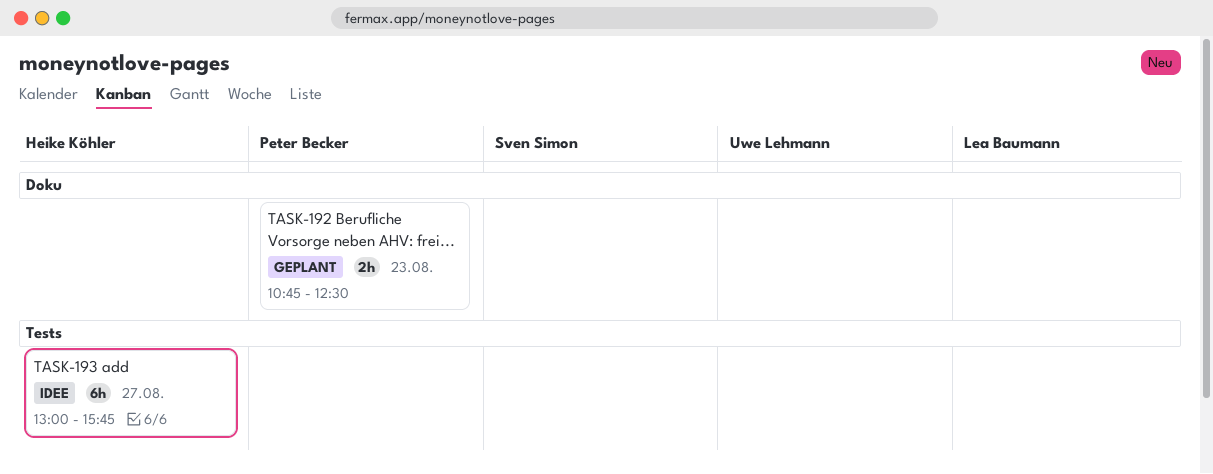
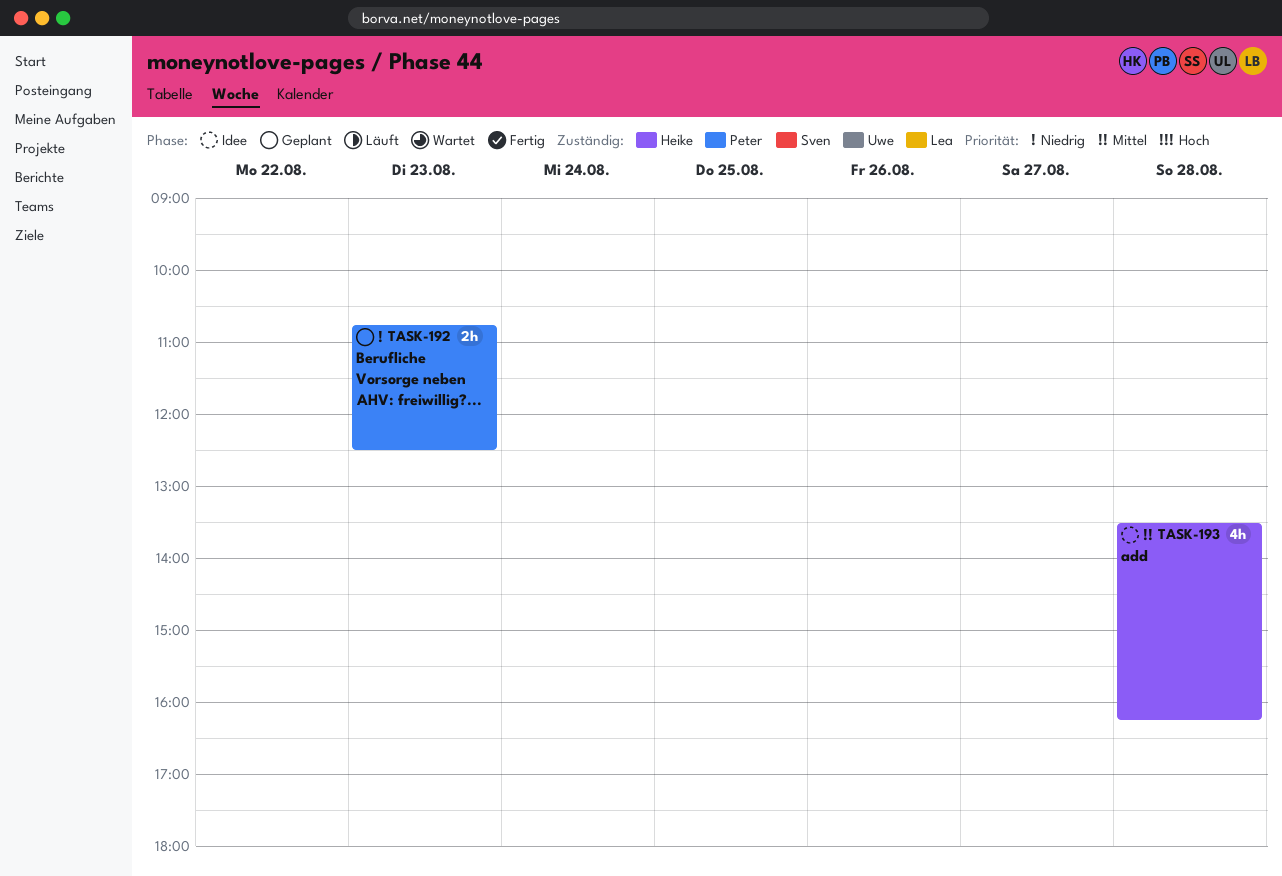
TASK-193, estimate: 6h -> 4h
TASK-193, day: Aug 27 -> Aug 28
TASK-193, begins: 13:00 -> 13:30
TASK-193, ends: 15:45 -> 16:15

